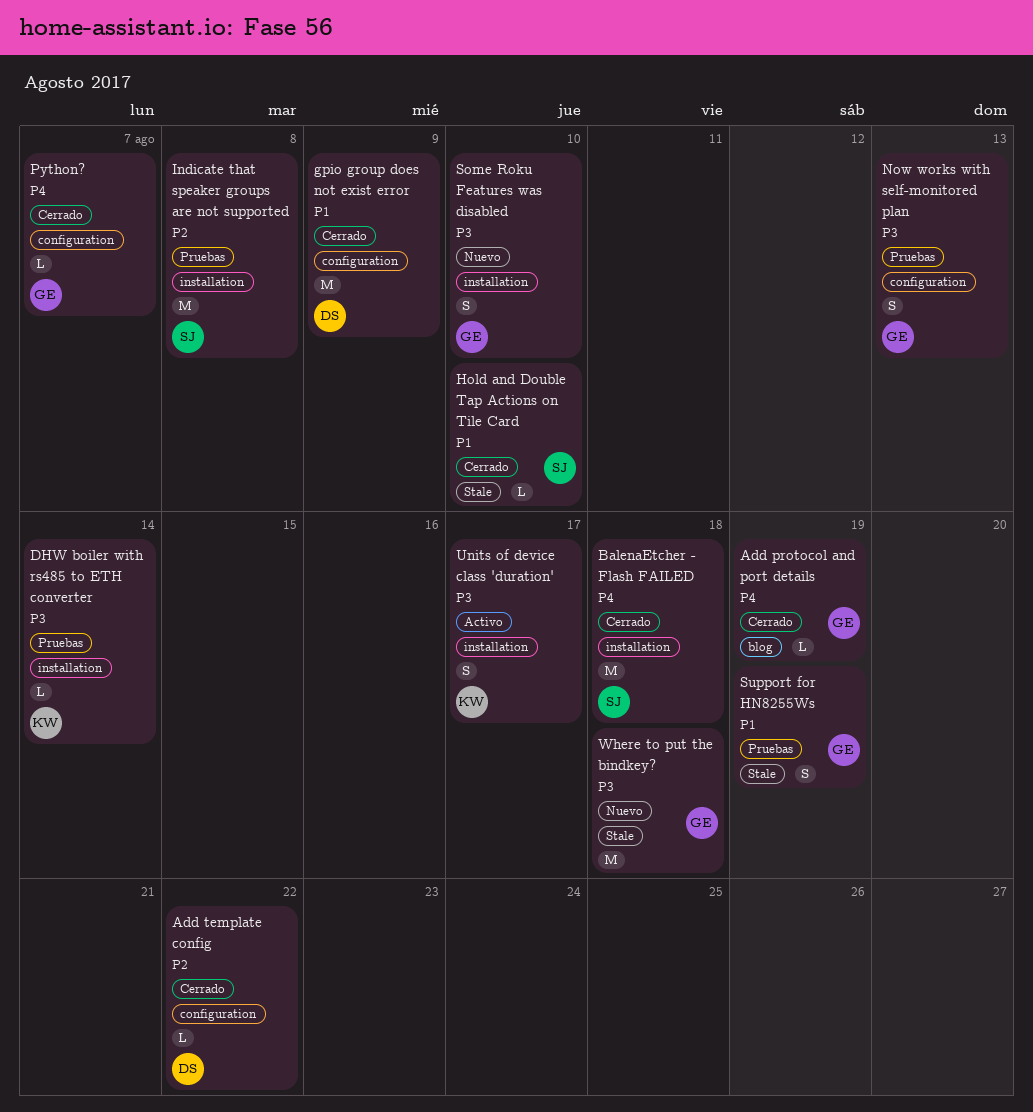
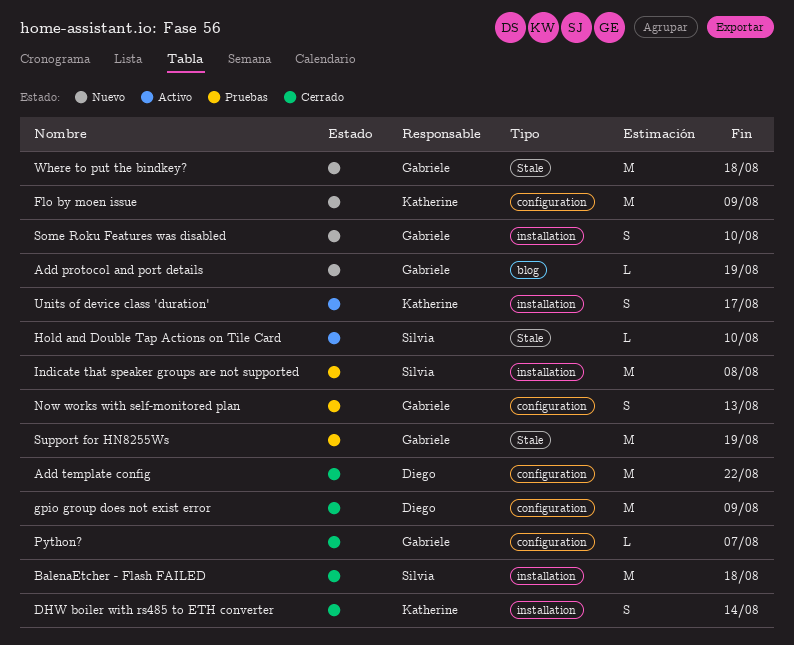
Add protocol and port details, status: Cerrado -> Nuevo
Add template config, estimate: L -> M
DHW boiler with rs485 to ETH converter, status: Pruebas -> Cerrado
DHW boiler with rs485 to ETH converter, estimate: L -> S
Flo by moen issue: none -> present
Hold and Double Tap Actions on Tile Card, status: Cerrado -> Activo
Support for HN8255Ws, estimate: S -> M

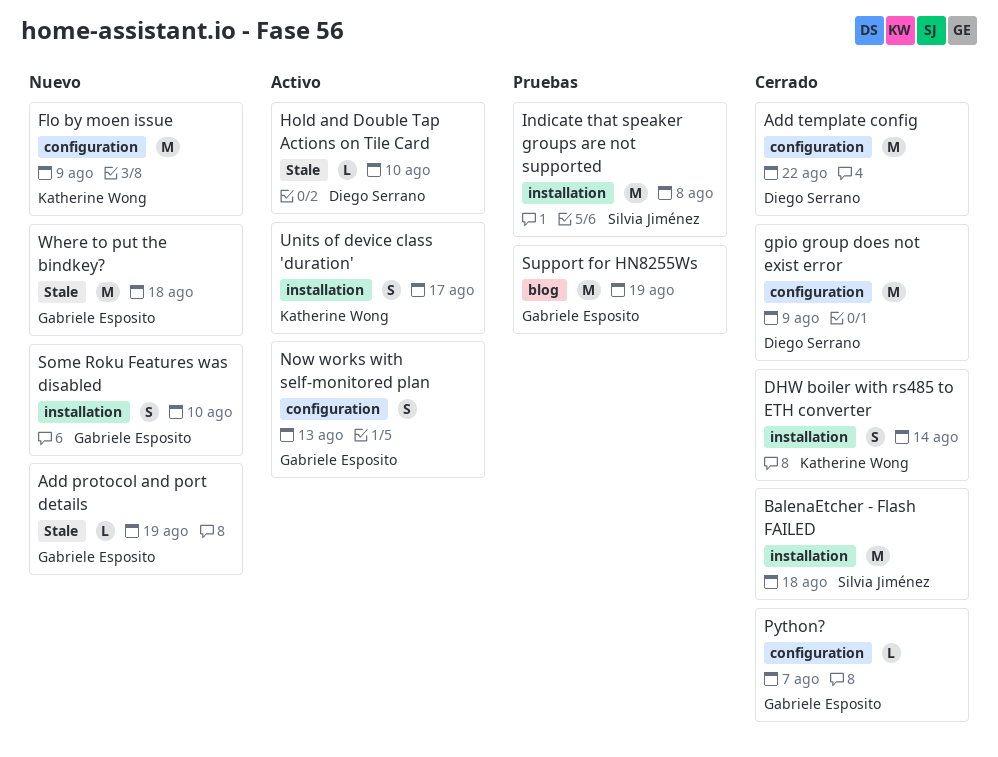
Add protocol and port details, label: blog -> Stale
Hold and Double Tap Actions on Tile Card, owner: Silvia Jiménez -> Diego Serrano
Now works with self-monitored plan, status: Pruebas -> Activo
Support for HN8255Ws, label: Stale -> blog

